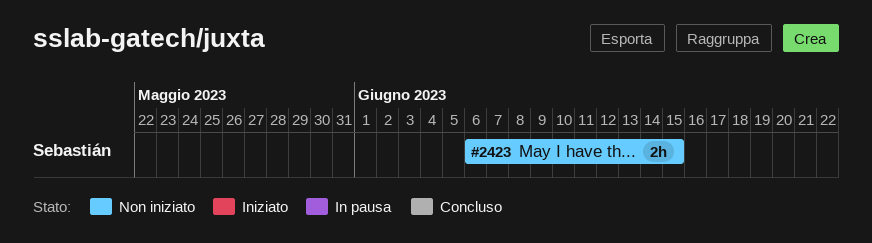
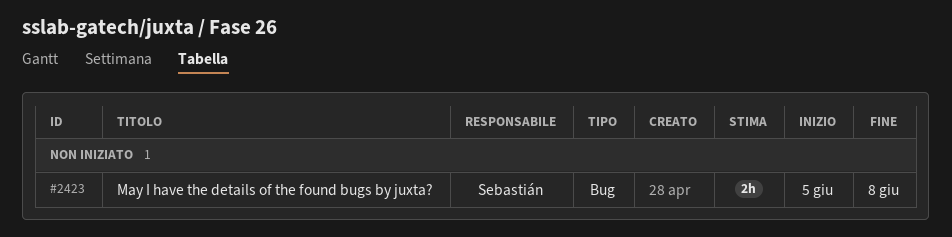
#2423, start: Jun 6 -> Jun 5
#2423, due: Jun 15 -> Jun 8

